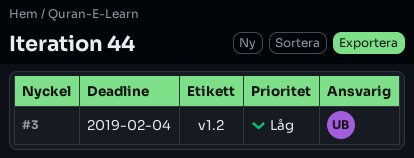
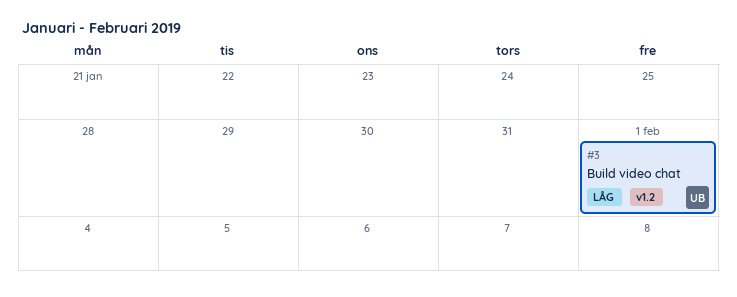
#3, due: Feb 4 -> Feb 1

